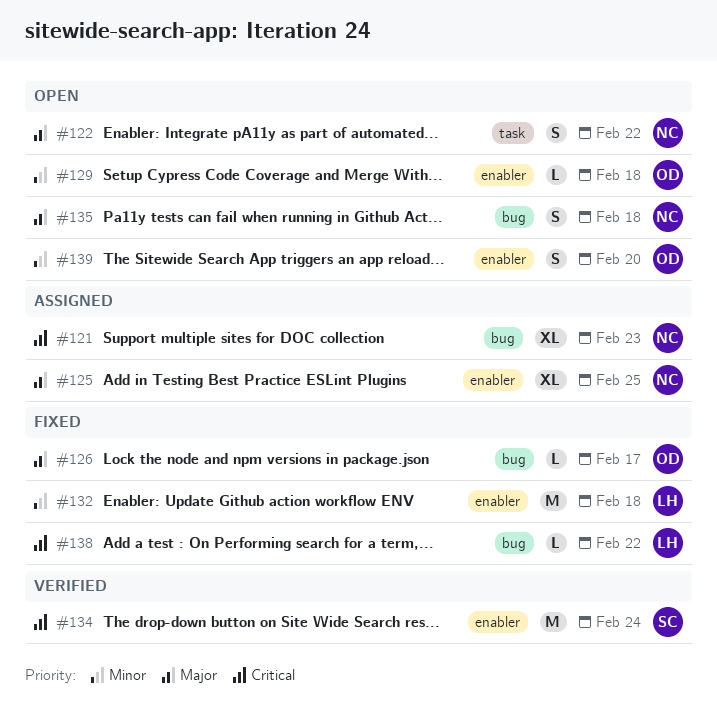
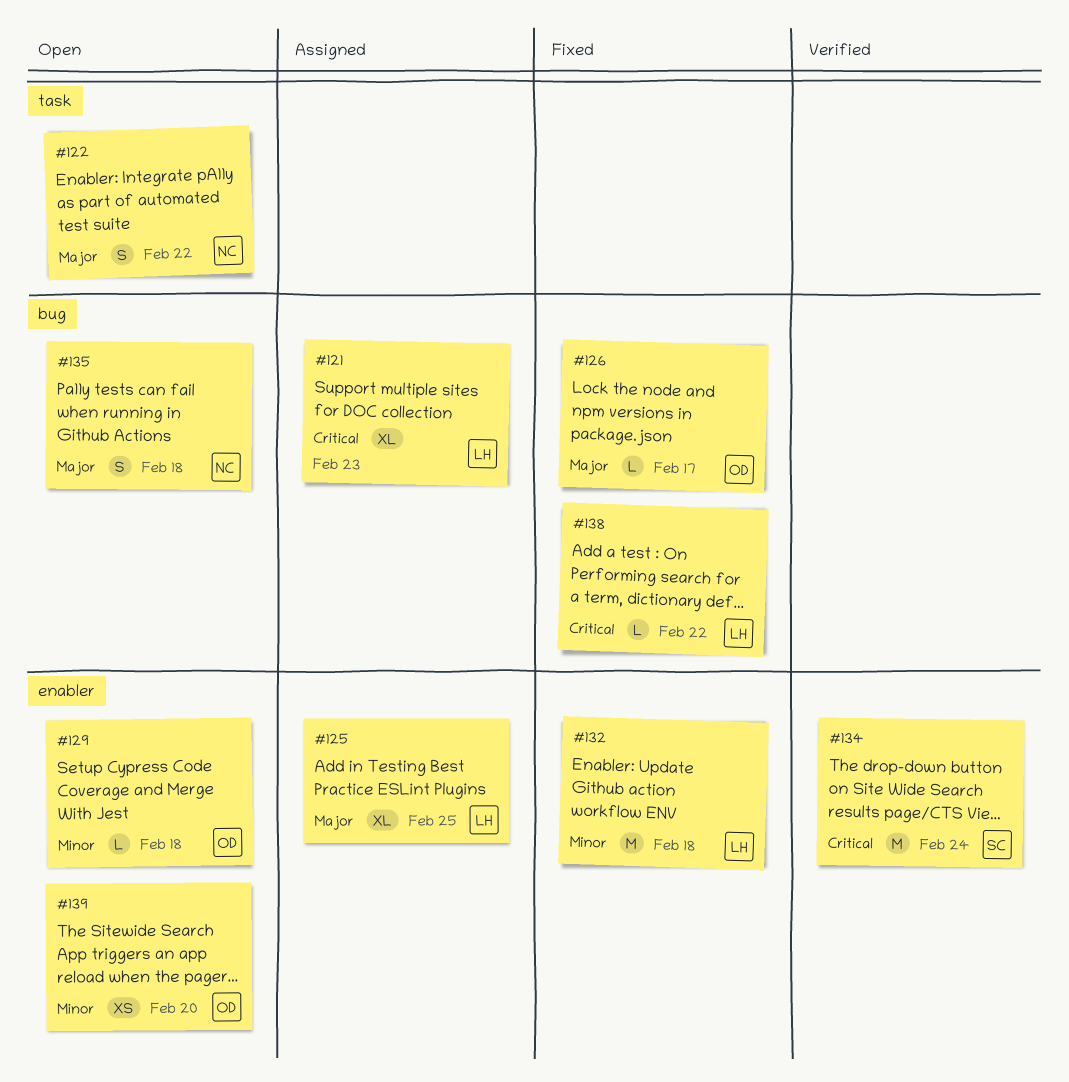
#121, owner: NC -> LH
#125, owner: NC -> LH
#139, estimate: S -> XS

